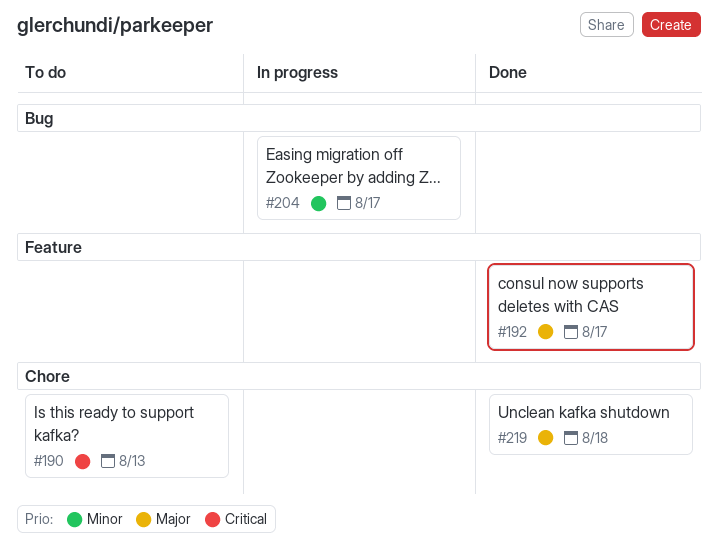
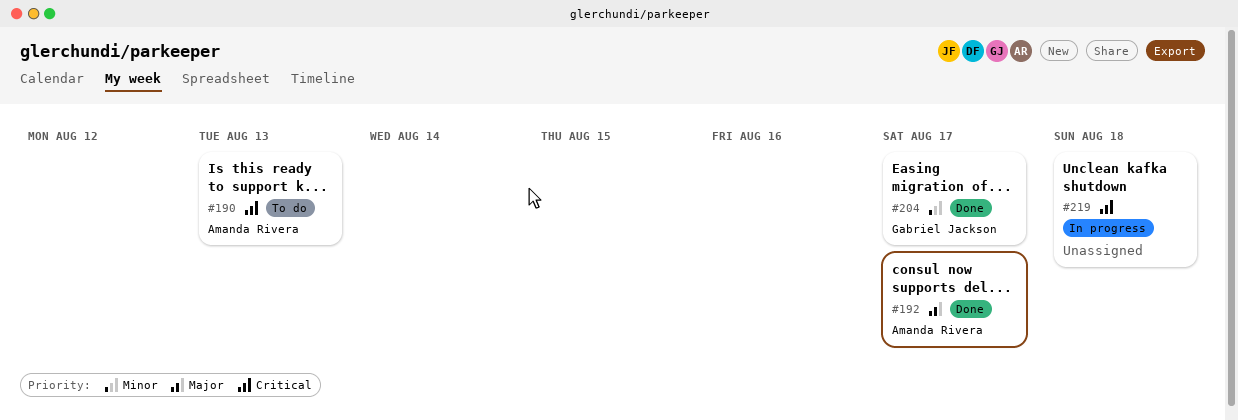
#204, status: In progress -> Done
#219, status: Done -> In progress
#219, priority: Major -> Critical

